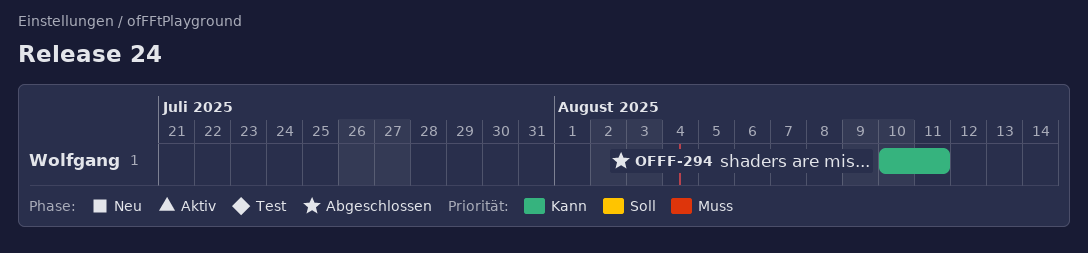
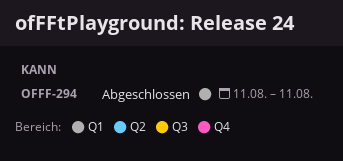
OFFF-294, start: Aug 10 -> Aug 11

